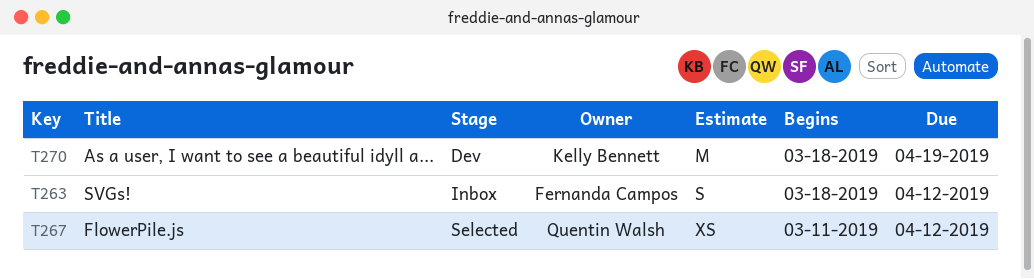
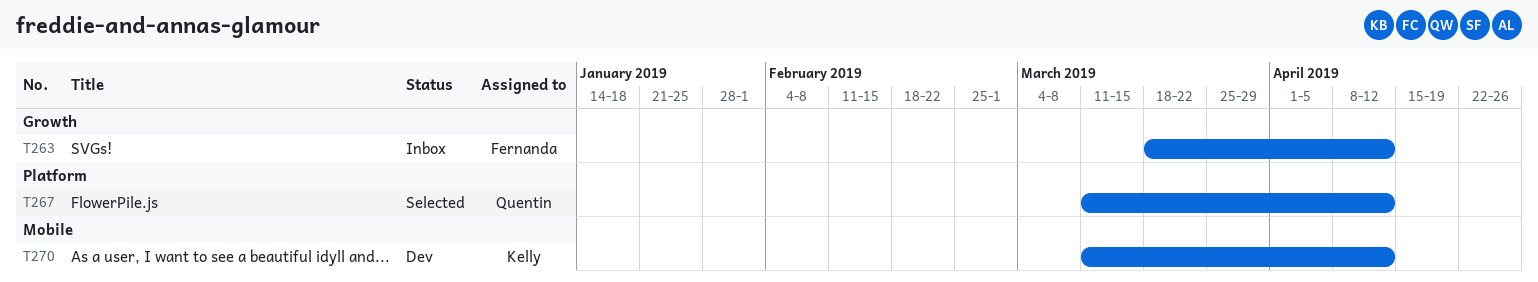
T270, start: Mar 18 -> Mar 11
T270, due: Apr 19 -> Apr 12

